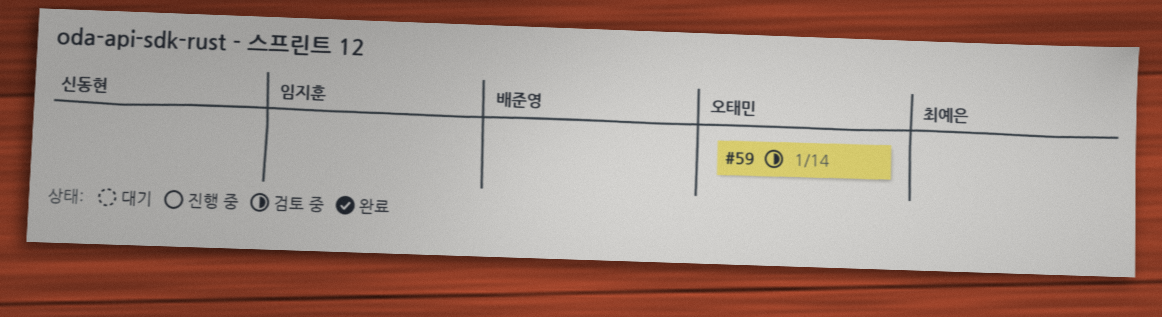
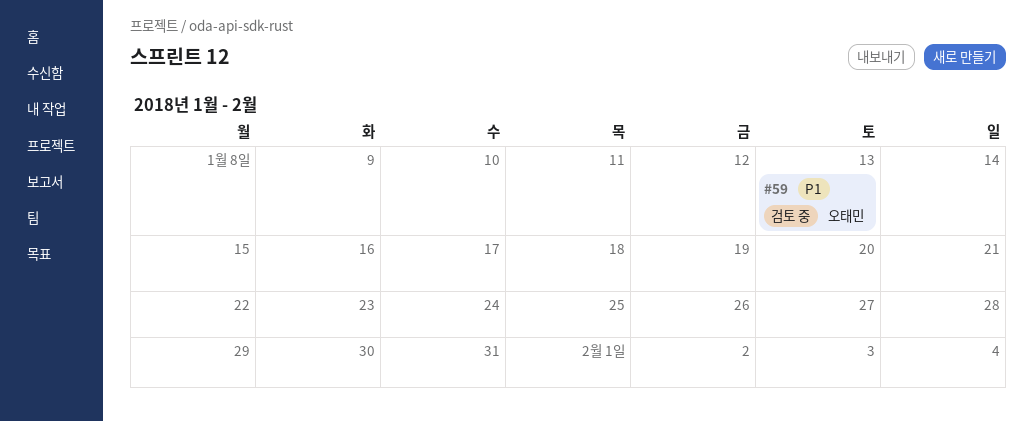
#59, due: Jan 14 -> Jan 13

